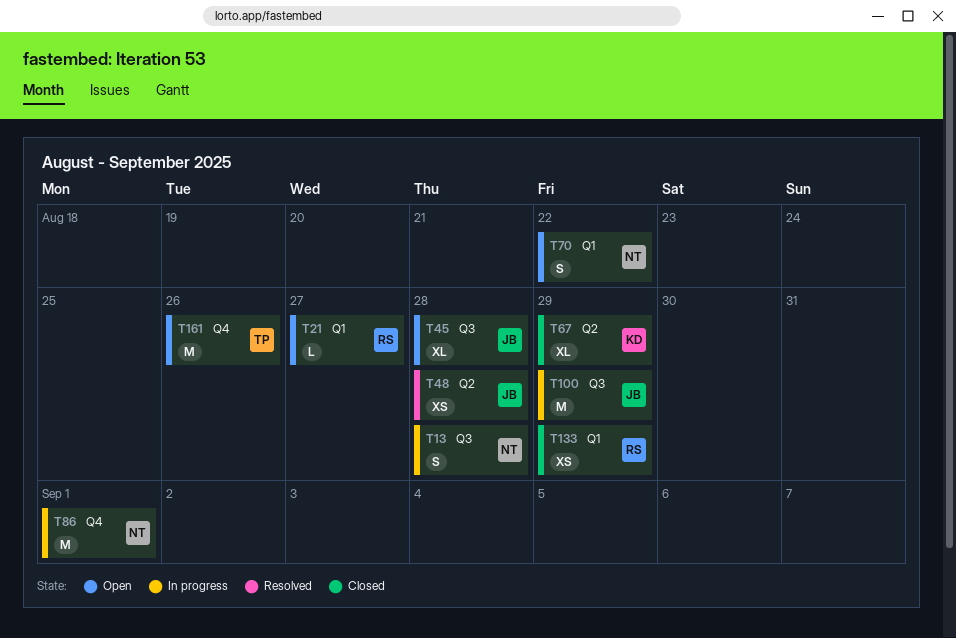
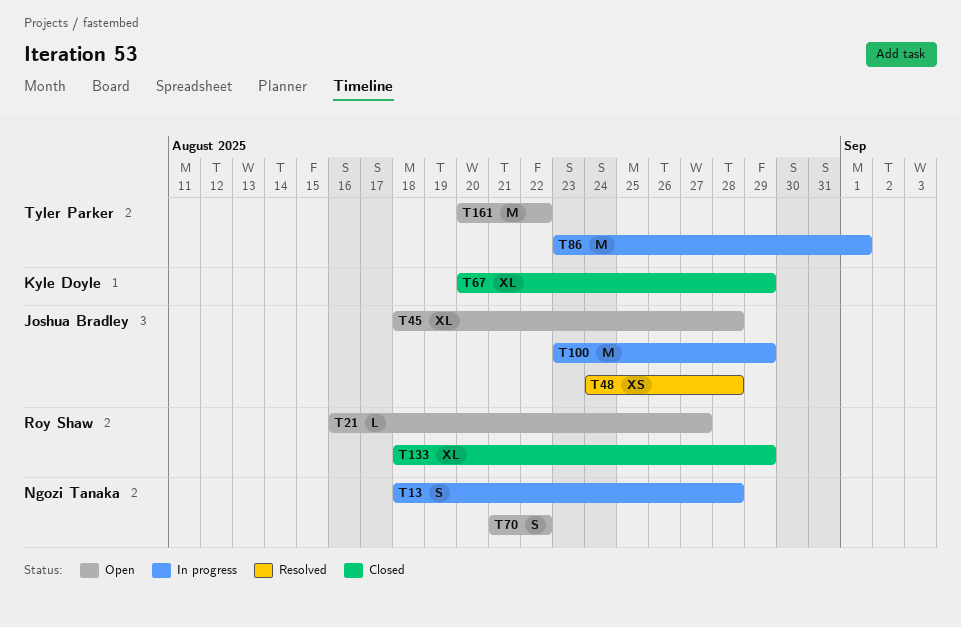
T86, owner: Ngozi Tanaka -> Tyler Parker
T133, estimate: XS -> XL
T161, due: Aug 26 -> Aug 22

